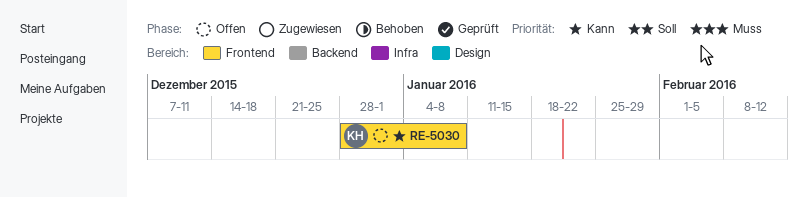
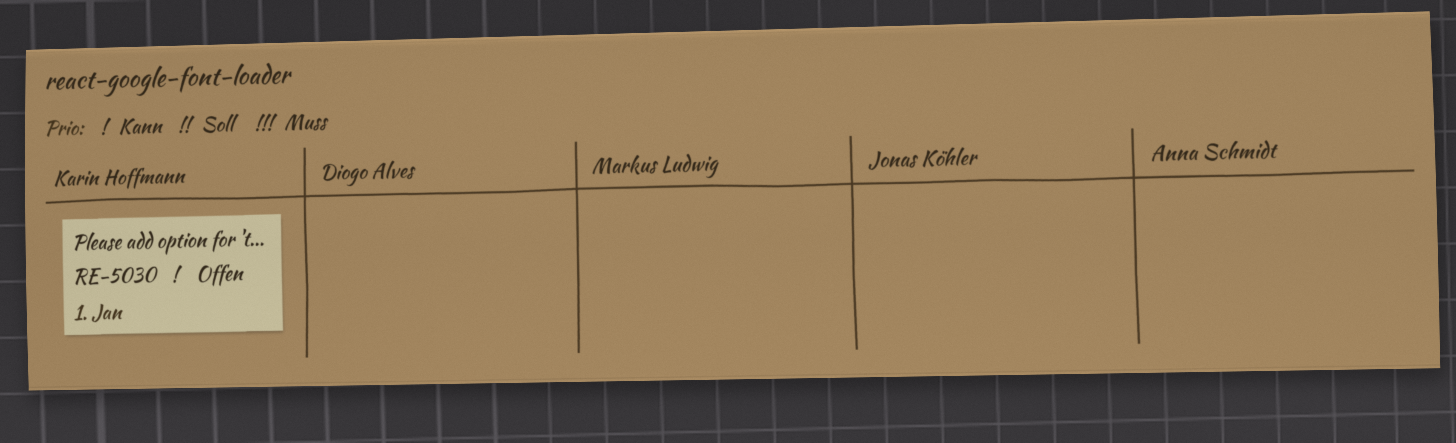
RE-5030, due: Jan 8 -> Jan 1

